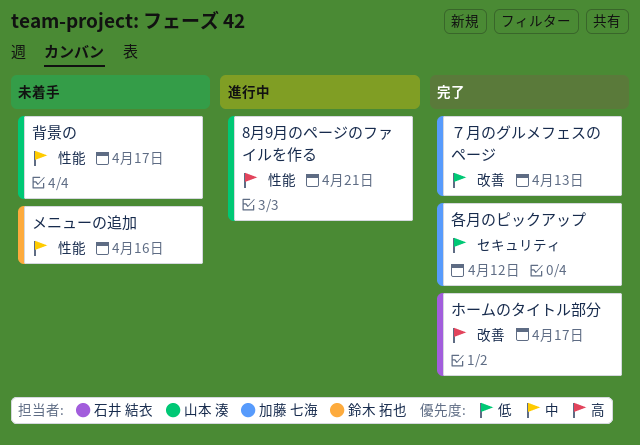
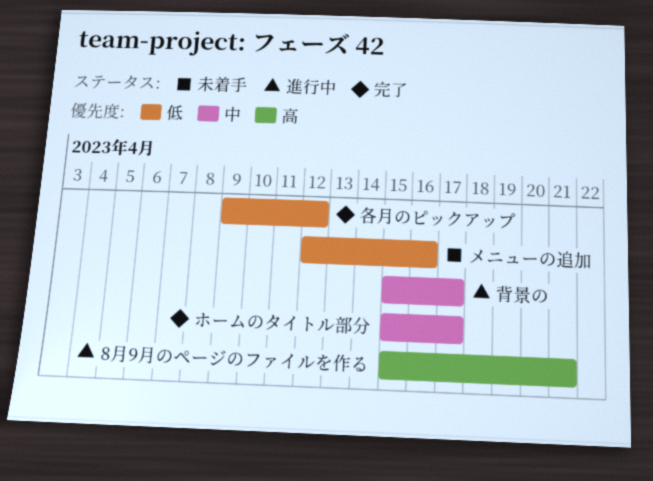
ホームのタイトル部分, priority: 高 -> 中
メニューの追加, priority: 中 -> 低
背景の, status: 未着手 -> 進行中
７月のグルメフェスのページ: present -> none

